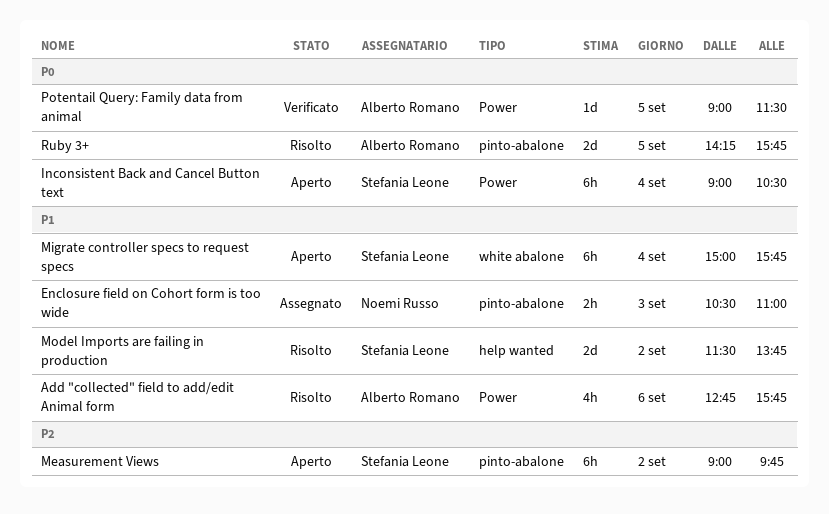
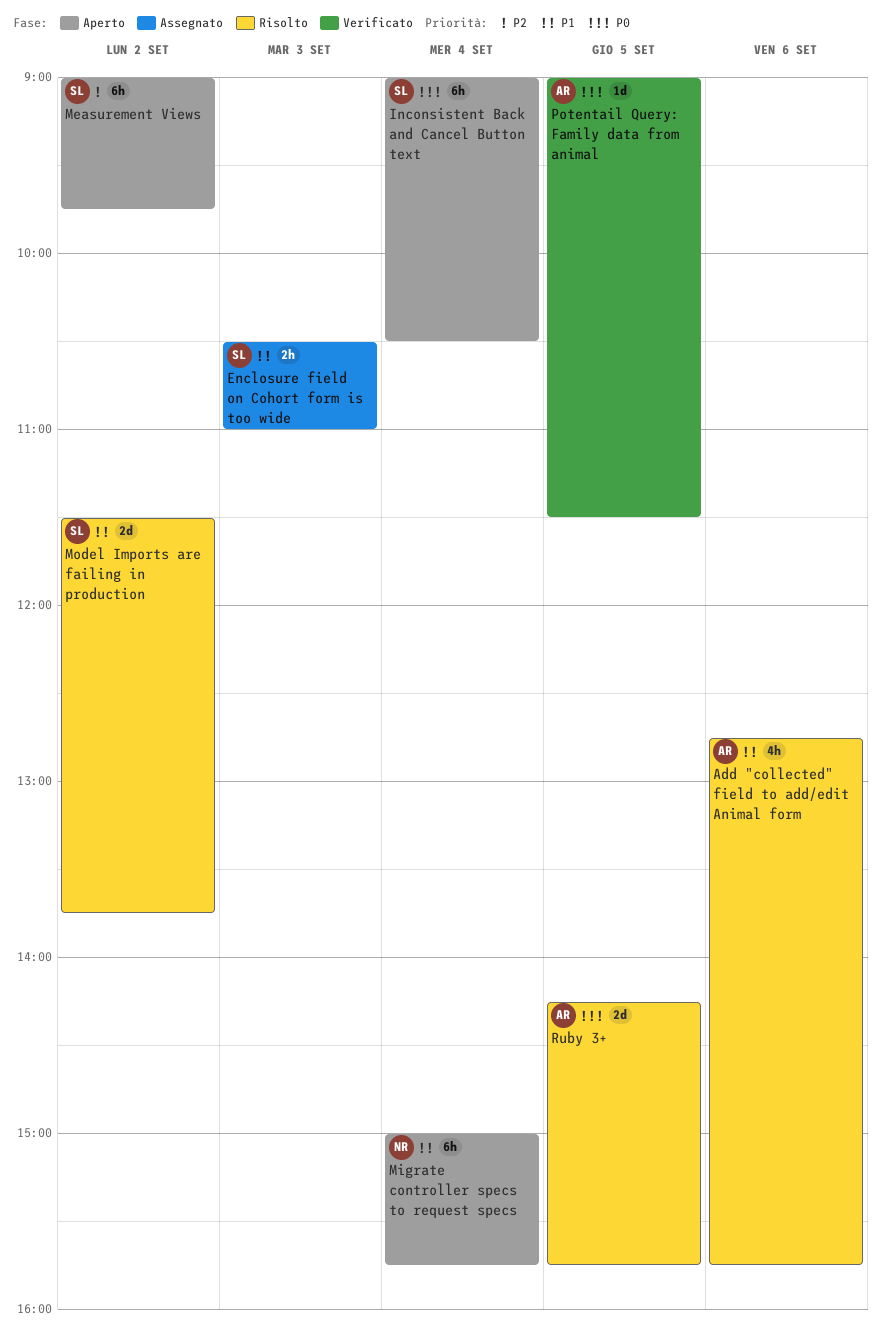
Enclosure field on Cohort form is too wide, owner: Noemi Russo -> Stefania Leone
Migrate controller specs to request specs, owner: Stefania Leone -> Noemi Russo

